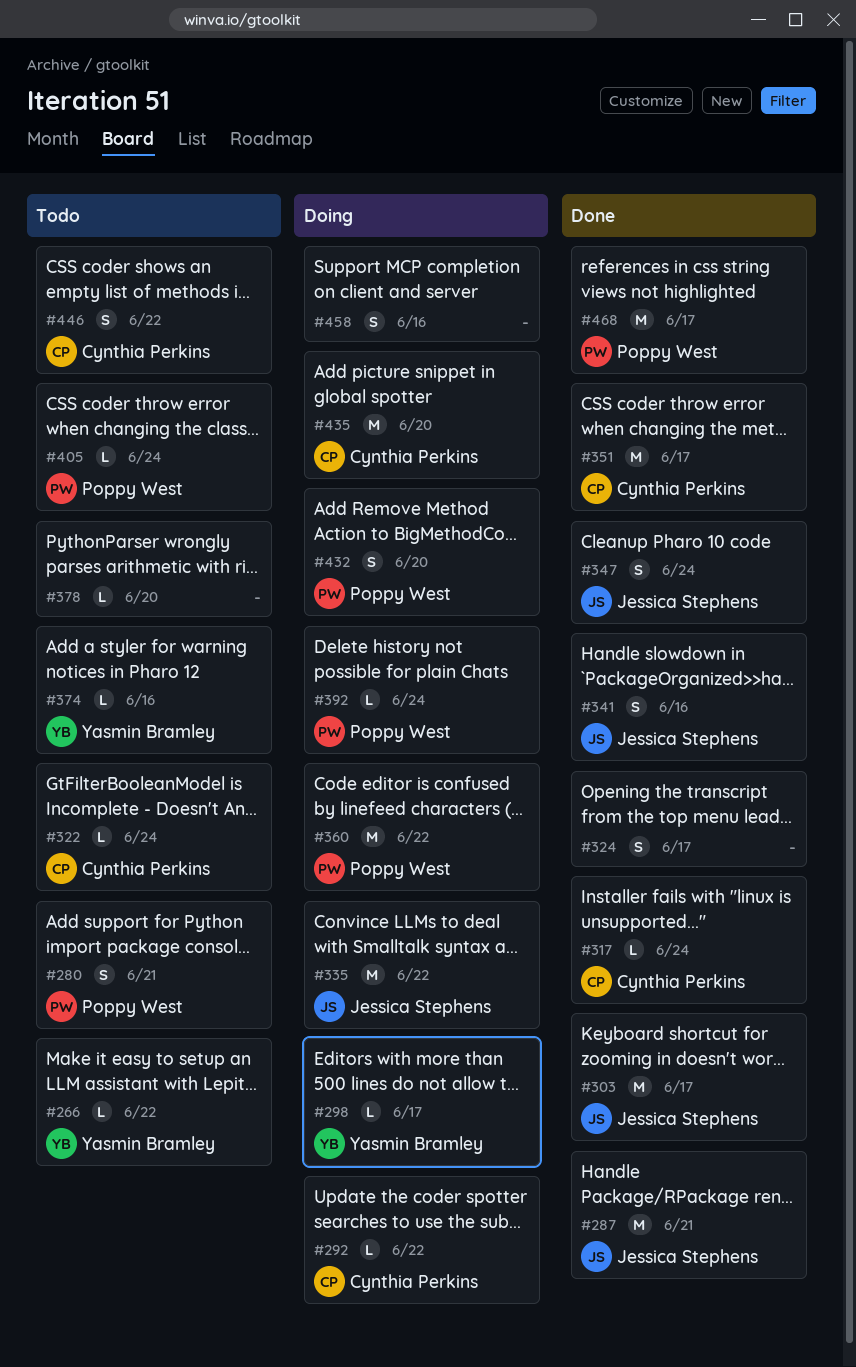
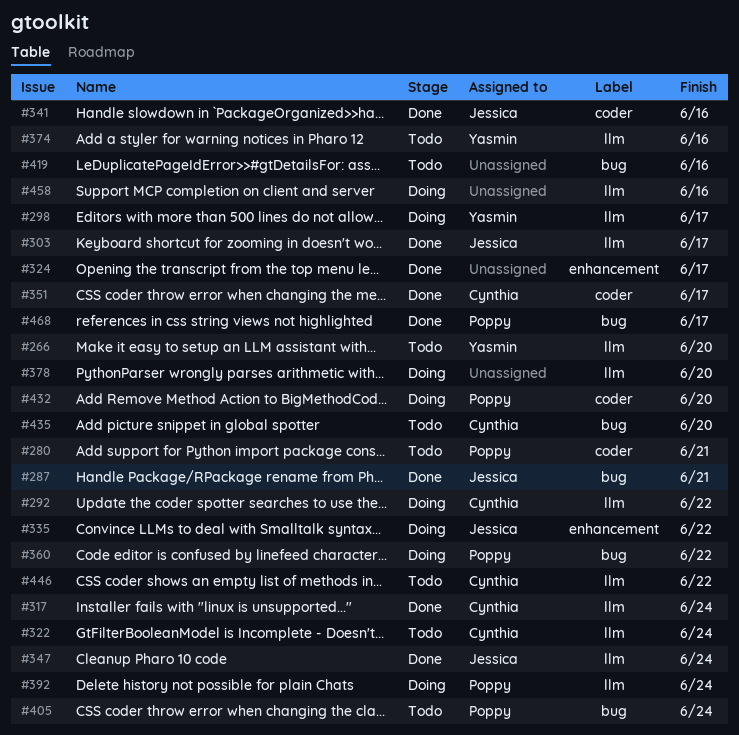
#266, due: Jun 22 -> Jun 20
#378, status: Todo -> Doing
#419: none -> present
#435, status: Doing -> Todo

